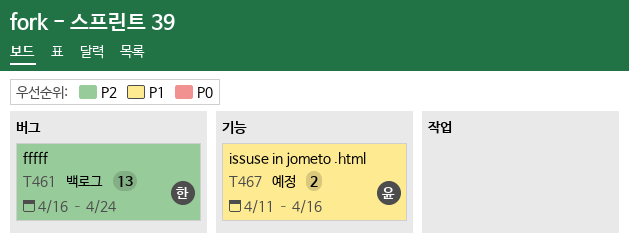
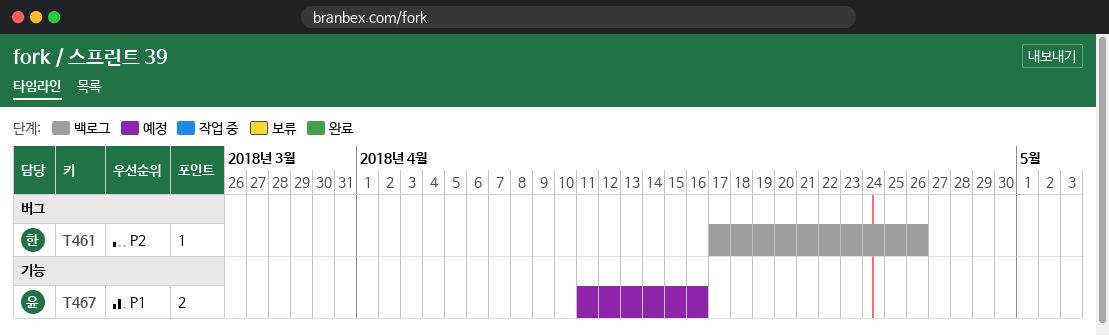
T461, estimate: 13 -> 1
T461, start: Apr 16 -> Apr 17
T461, due: Apr 24 -> Apr 26

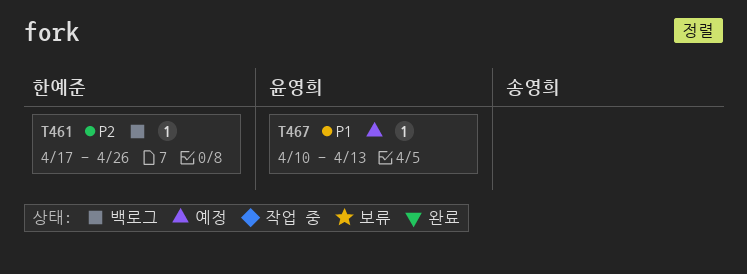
T467, estimate: 2 -> 1
T467, start: Apr 11 -> Apr 10
T467, due: Apr 16 -> Apr 13

